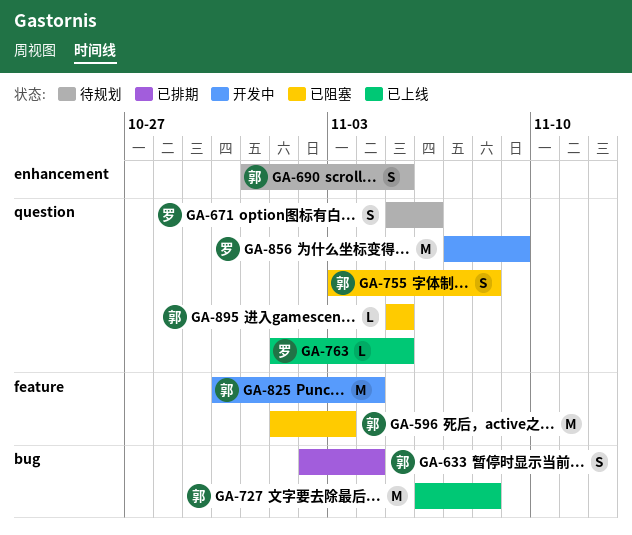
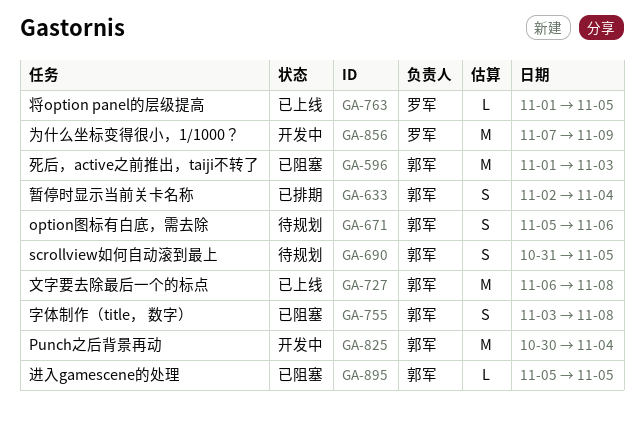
GA-671, owner: 罗军 -> 郭军

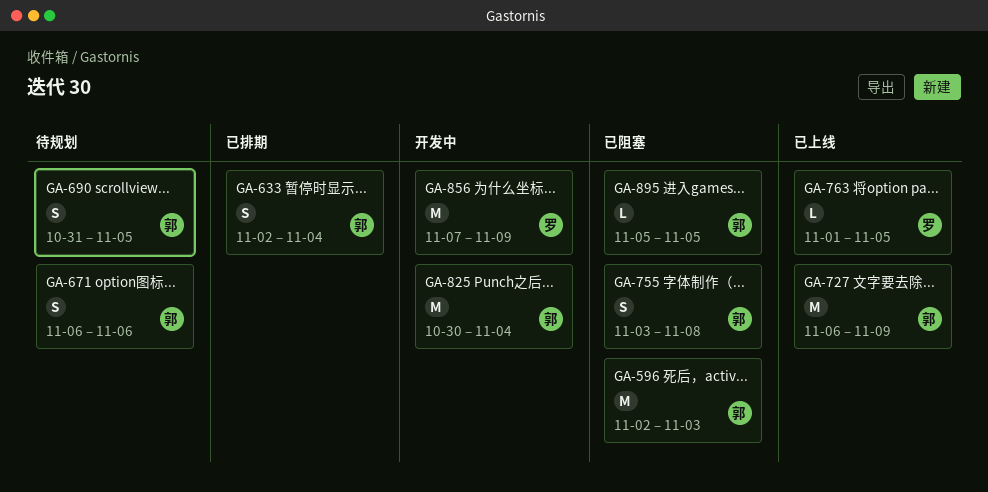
GA-596, start: Nov 1 -> Nov 2
GA-671, start: Nov 5 -> Nov 6
GA-727, due: Nov 8 -> Nov 9

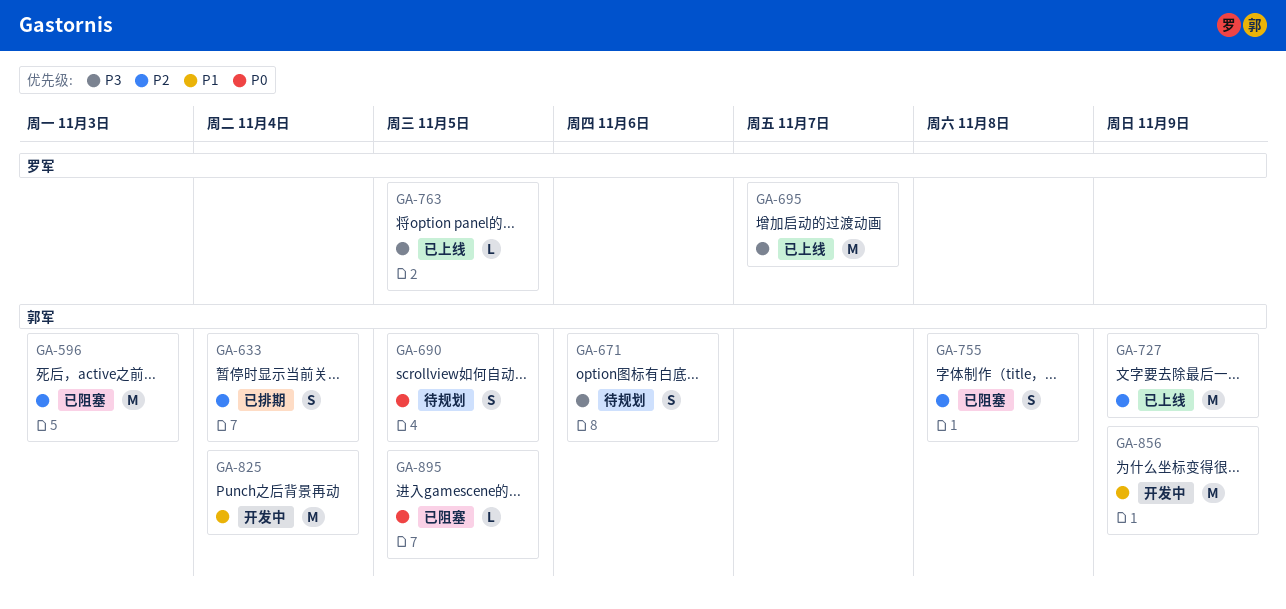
GA-695: none -> present
GA-856, owner: 罗军 -> 郭军

